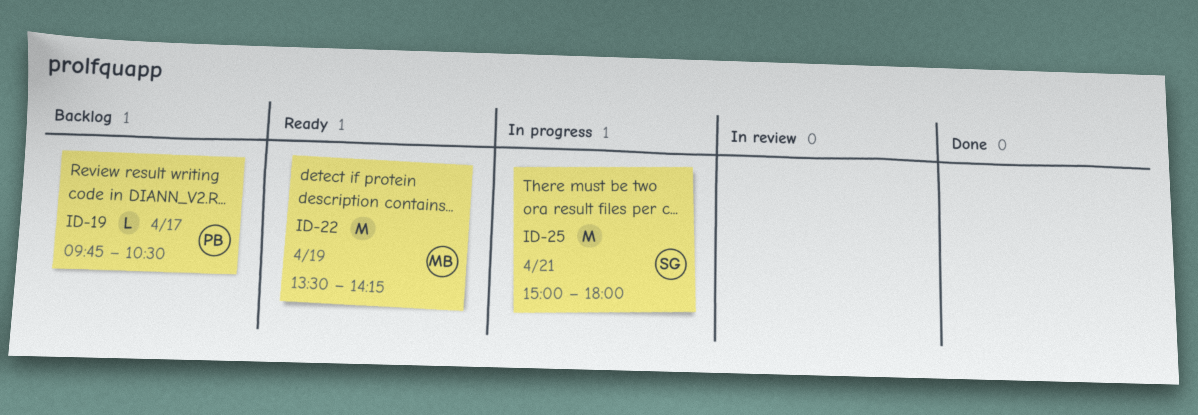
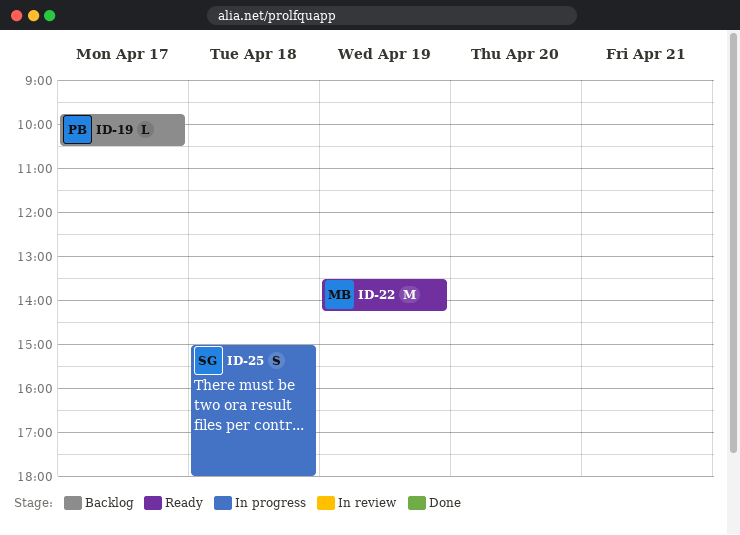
ID-25, estimate: M -> S
ID-25, day: Apr 21 -> Apr 18

